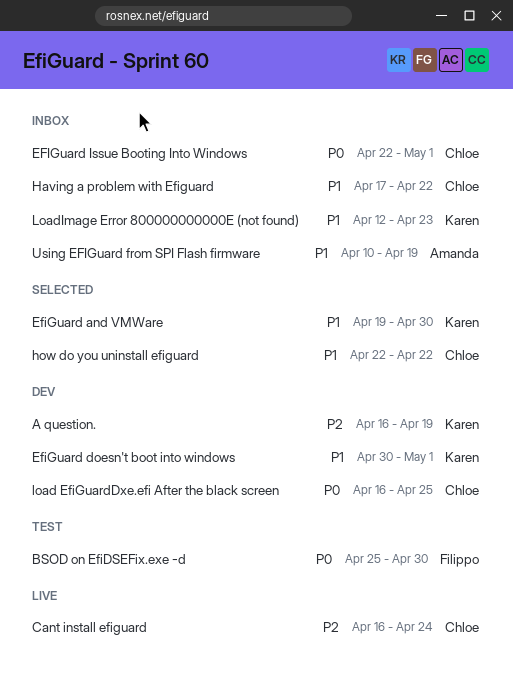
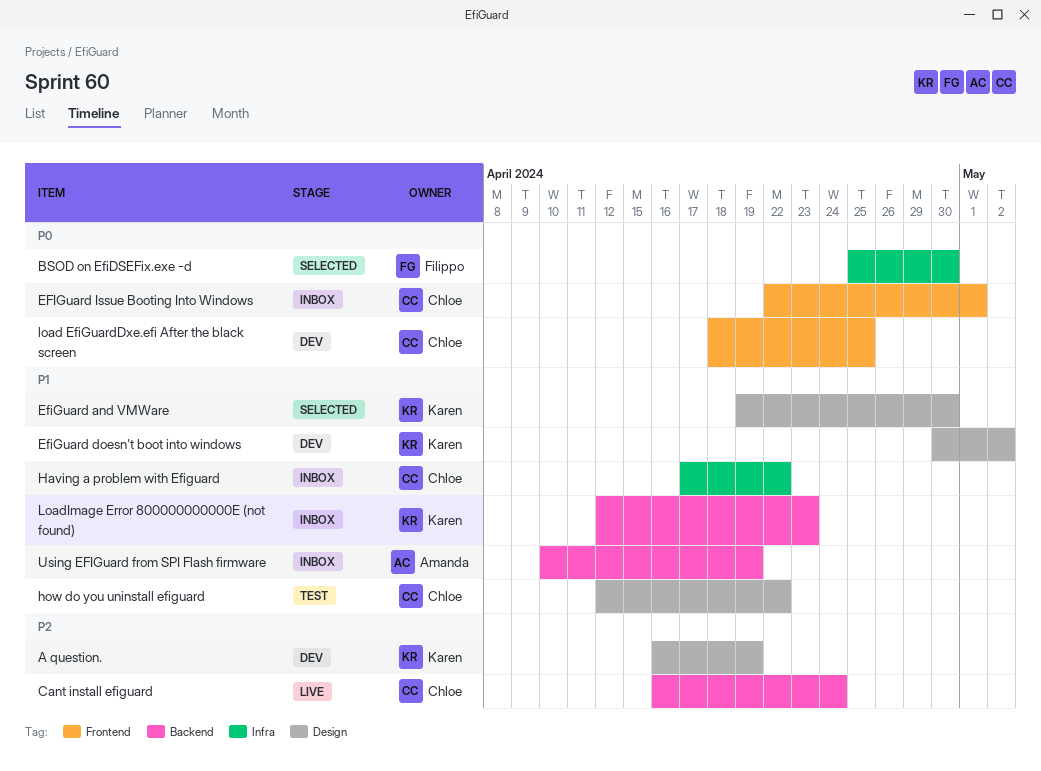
BSOD on EfiDSEFix.exe -d, status: Test -> Selected
EfiGuard doesn't boot into windows, due: May 1 -> May 2
how do you uninstall efiguard, status: Selected -> Test
how do you uninstall efiguard, start: Apr 22 -> Apr 12
load EfiGuardDxe.efi After the black screen, start: Apr 16 -> Apr 18

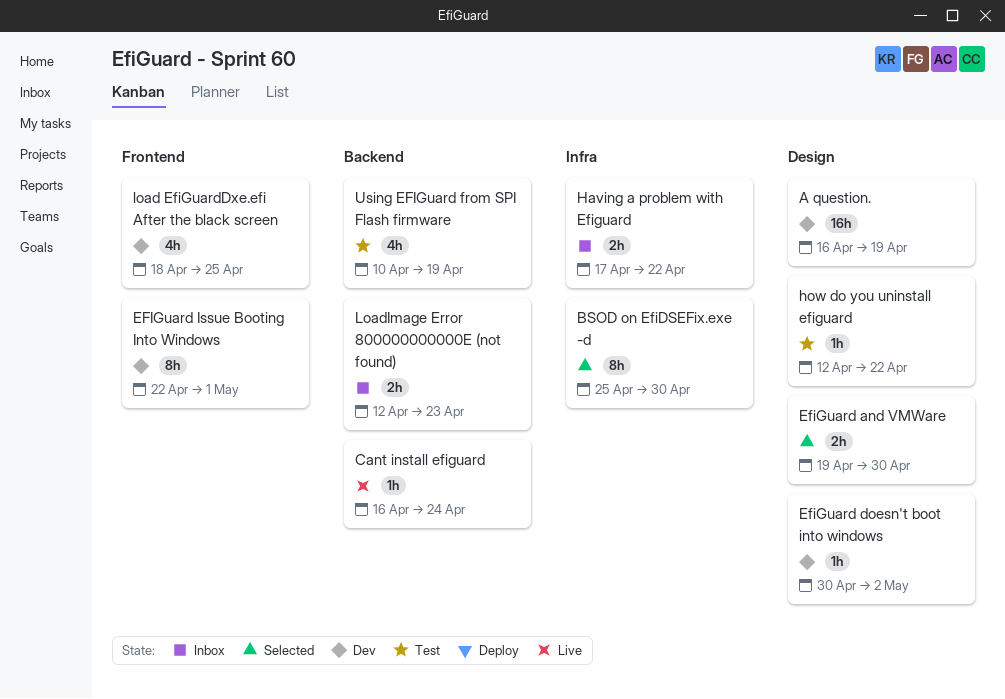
EFIGuard Issue Booting Into Windows, status: Inbox -> Dev
Using EFIGuard from SPI Flash firmware, status: Inbox -> Test

